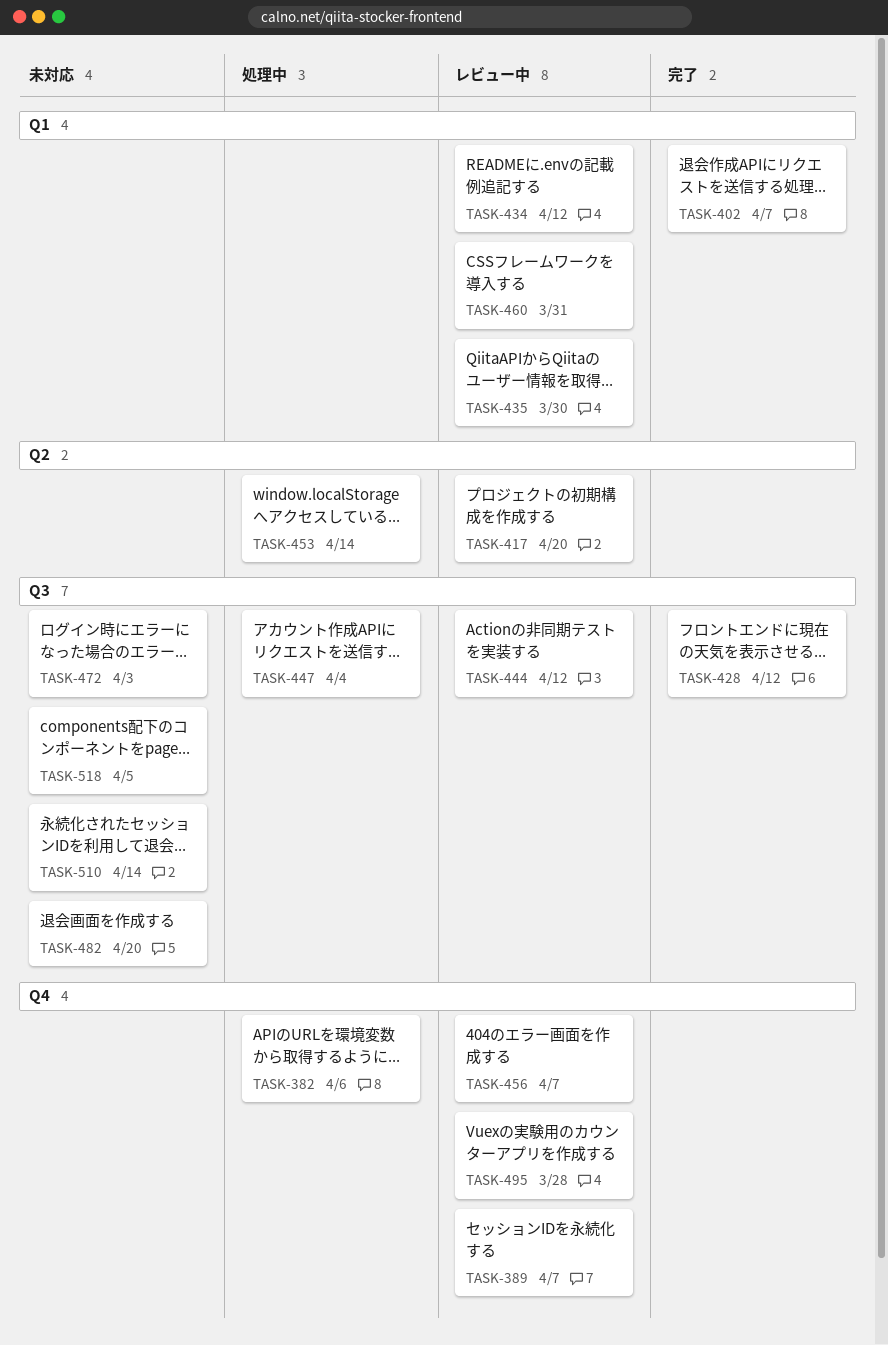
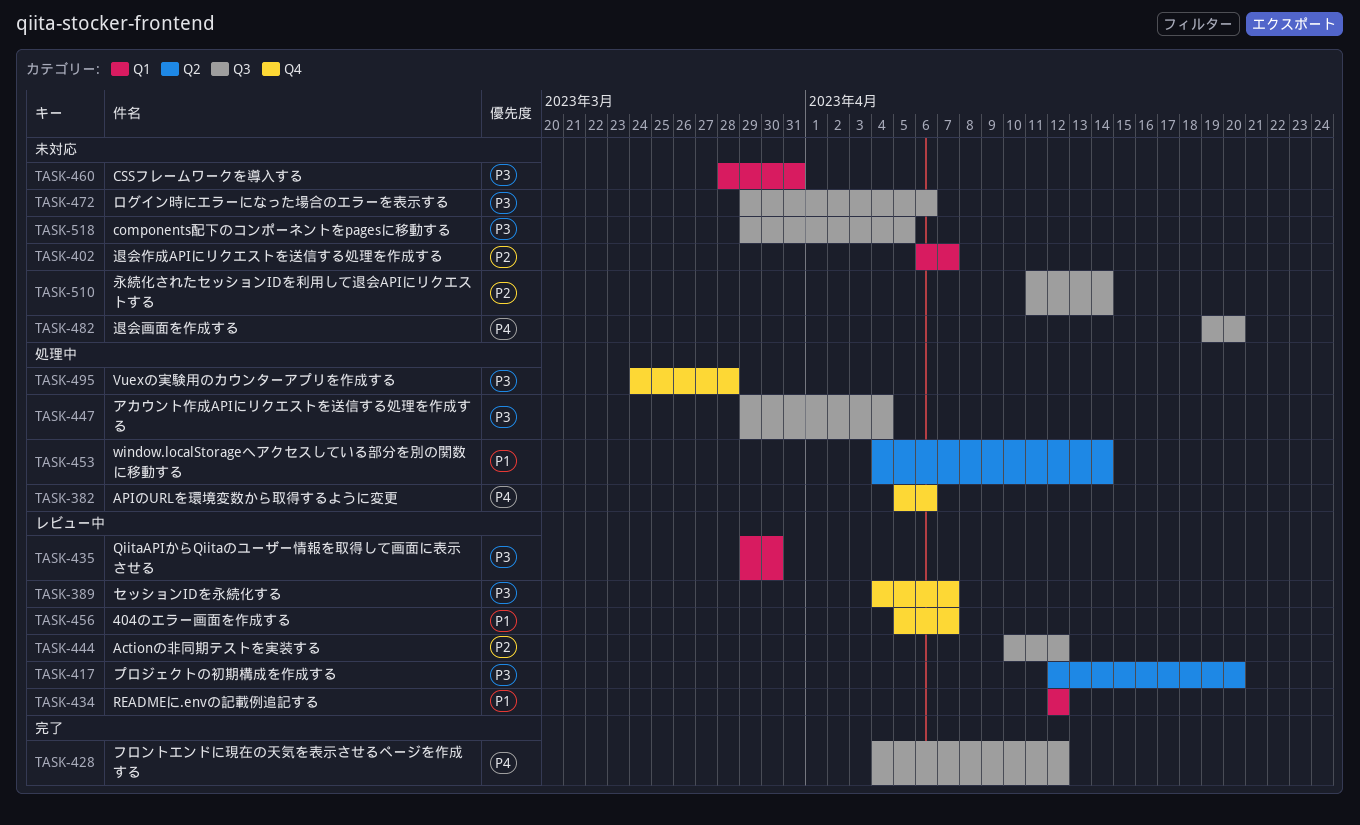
TASK-402, status: 完了 -> 未対応
TASK-460, status: レビュー中 -> 未対応
TASK-472, due: Apr 3 -> Apr 6
TASK-495, status: レビュー中 -> 処理中

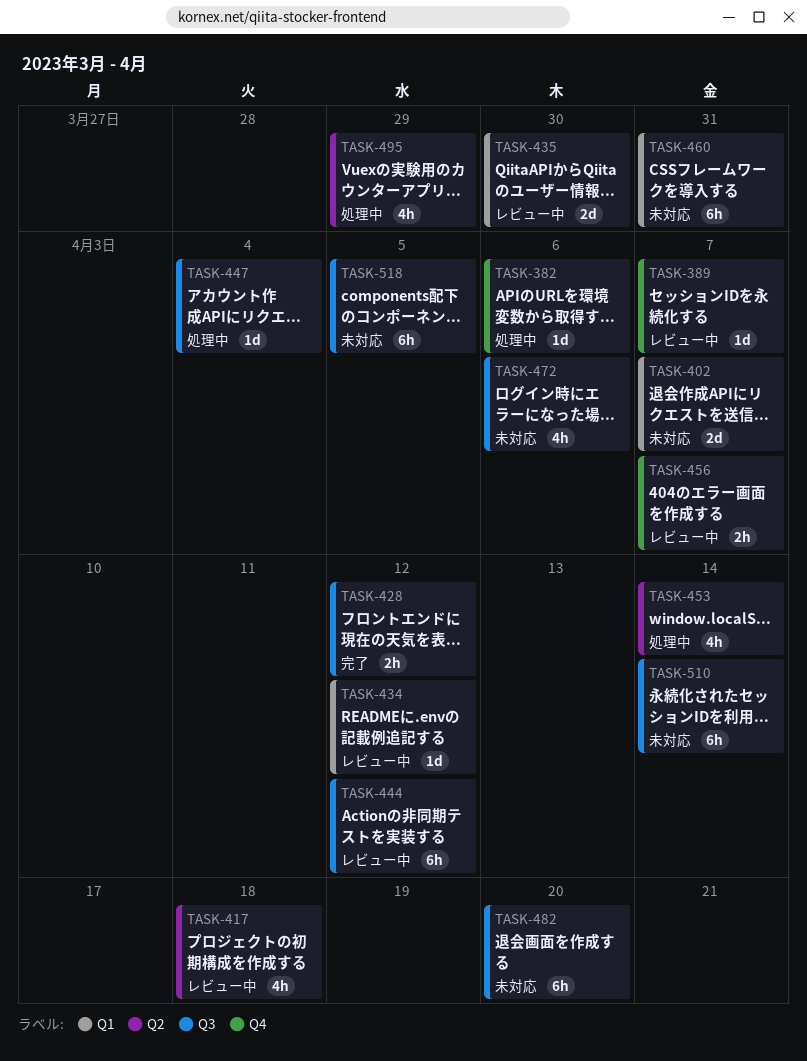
TASK-417, due: Apr 20 -> Apr 18
TASK-495, label: Q4 -> Q2
TASK-495, due: Mar 28 -> Mar 29

